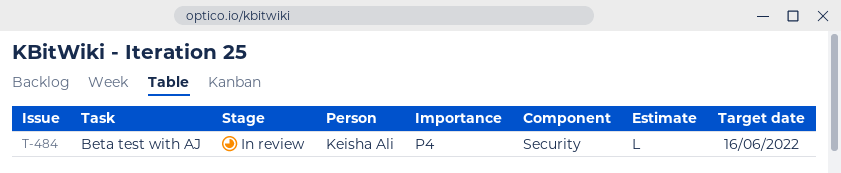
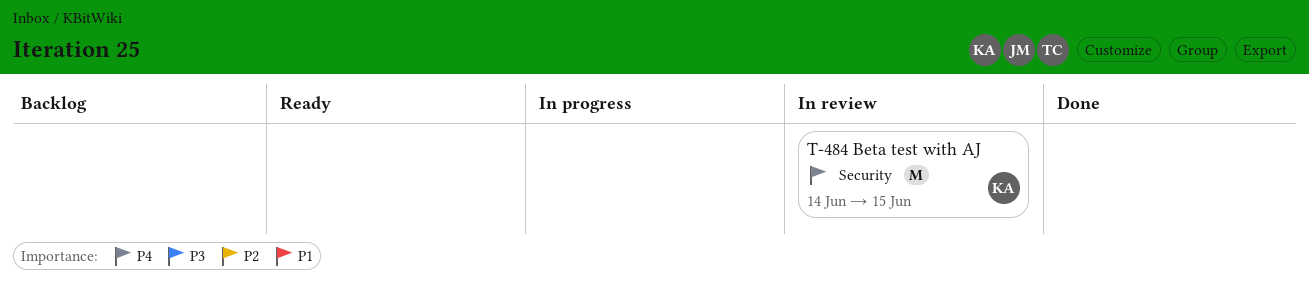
T-484, estimate: L -> M
T-484, due: Jun 16 -> Jun 15

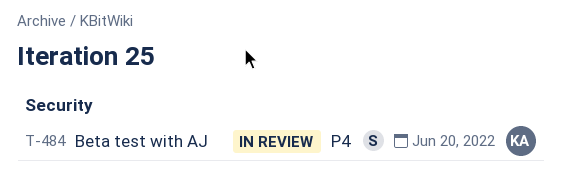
T-484, estimate: M -> S
T-484, due: Jun 15 -> Jun 20

